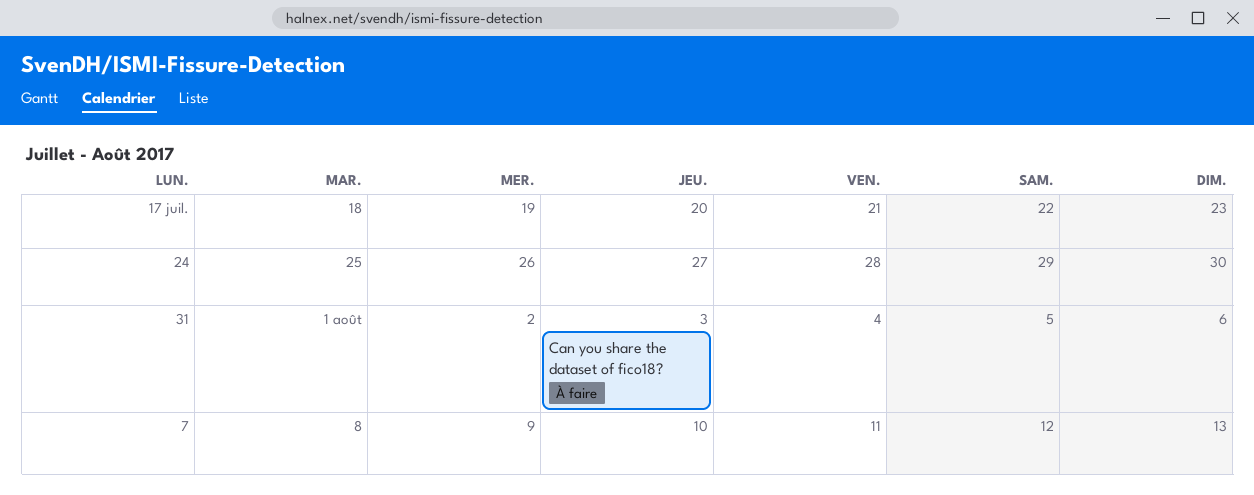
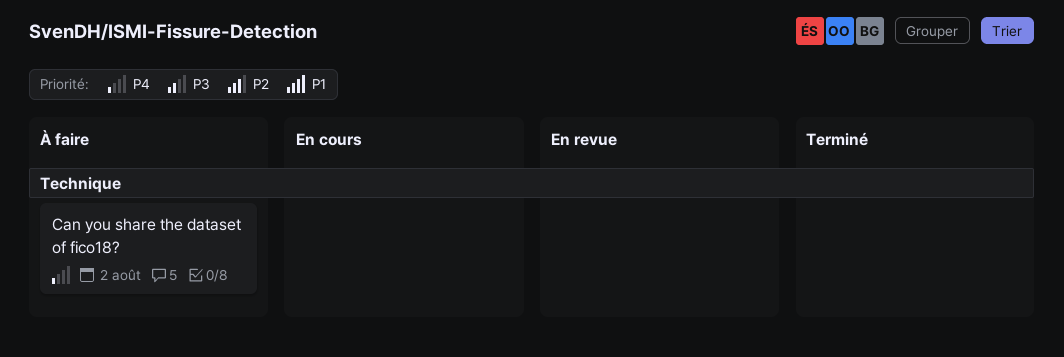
Can you share the dataset of fico18?, due: Aug 3 -> Aug 2

